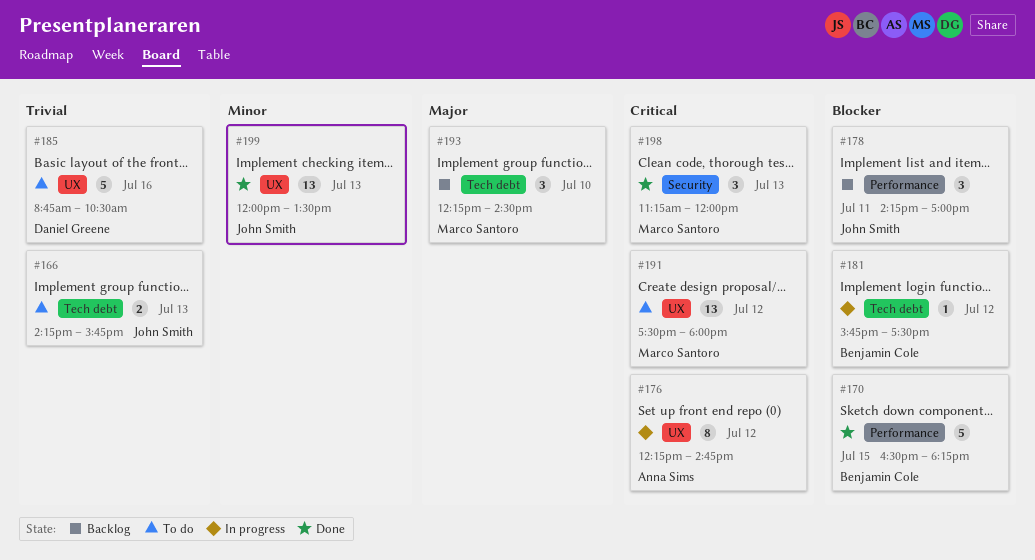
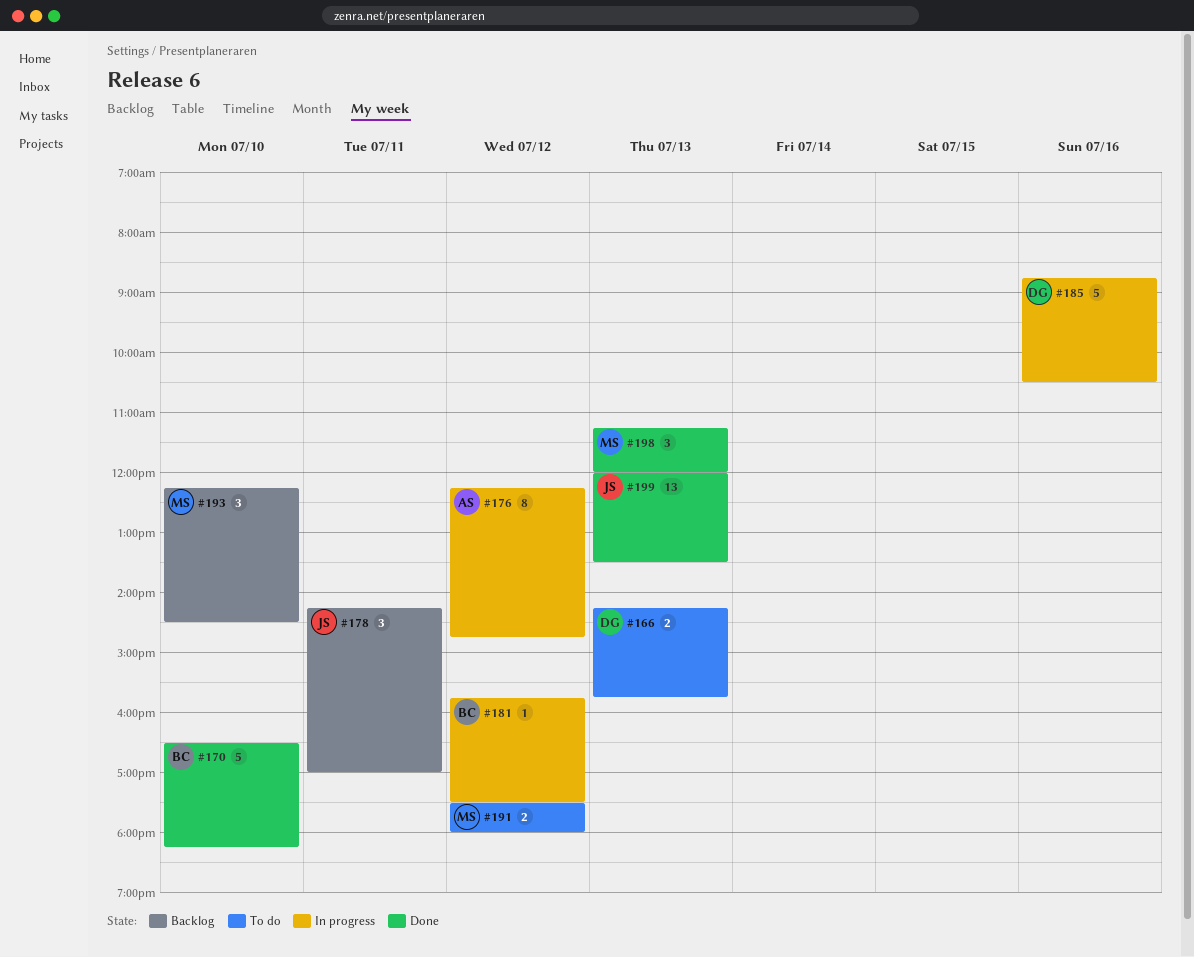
#166, owner: John Smith -> Daniel Greene
#170, day: Jul 15 -> Jul 10
#185, status: To do -> In progress
#191, estimate: 13 -> 2

